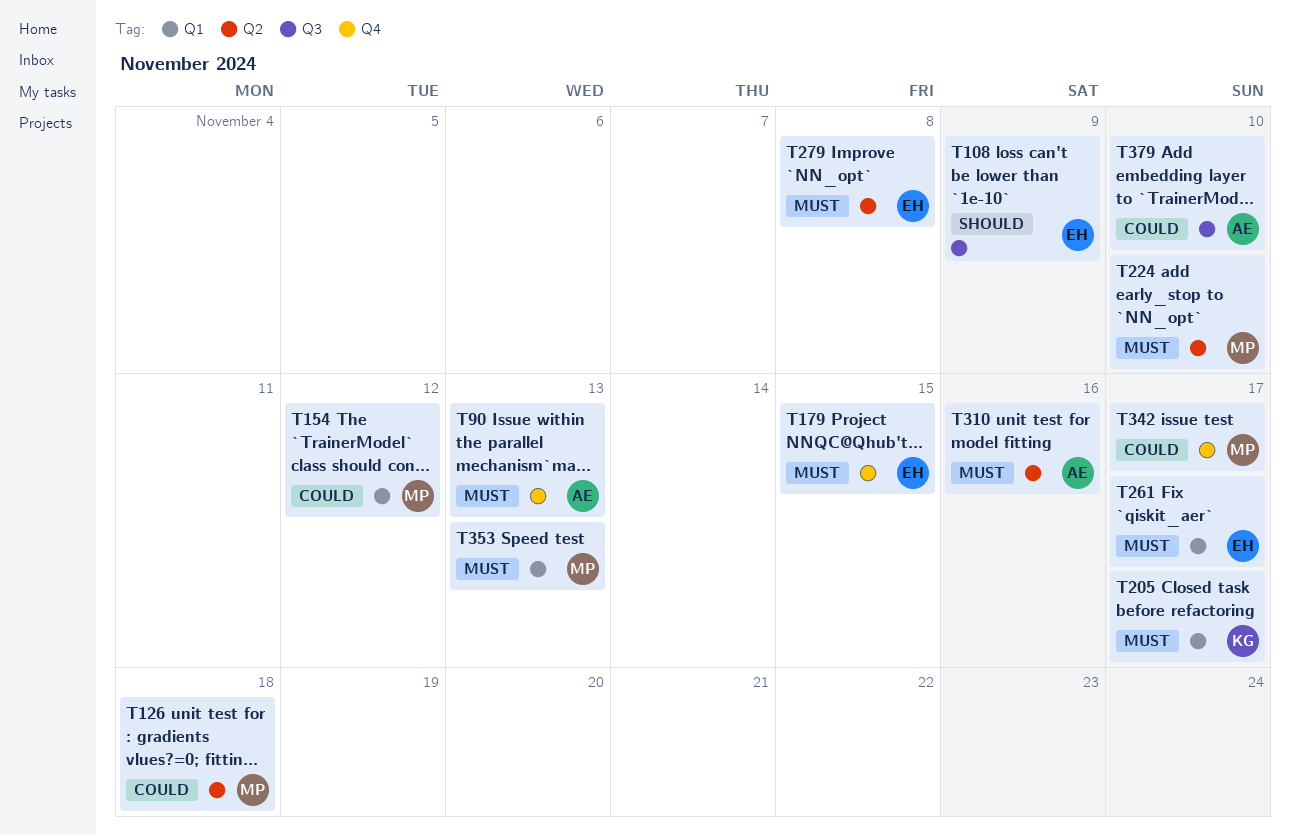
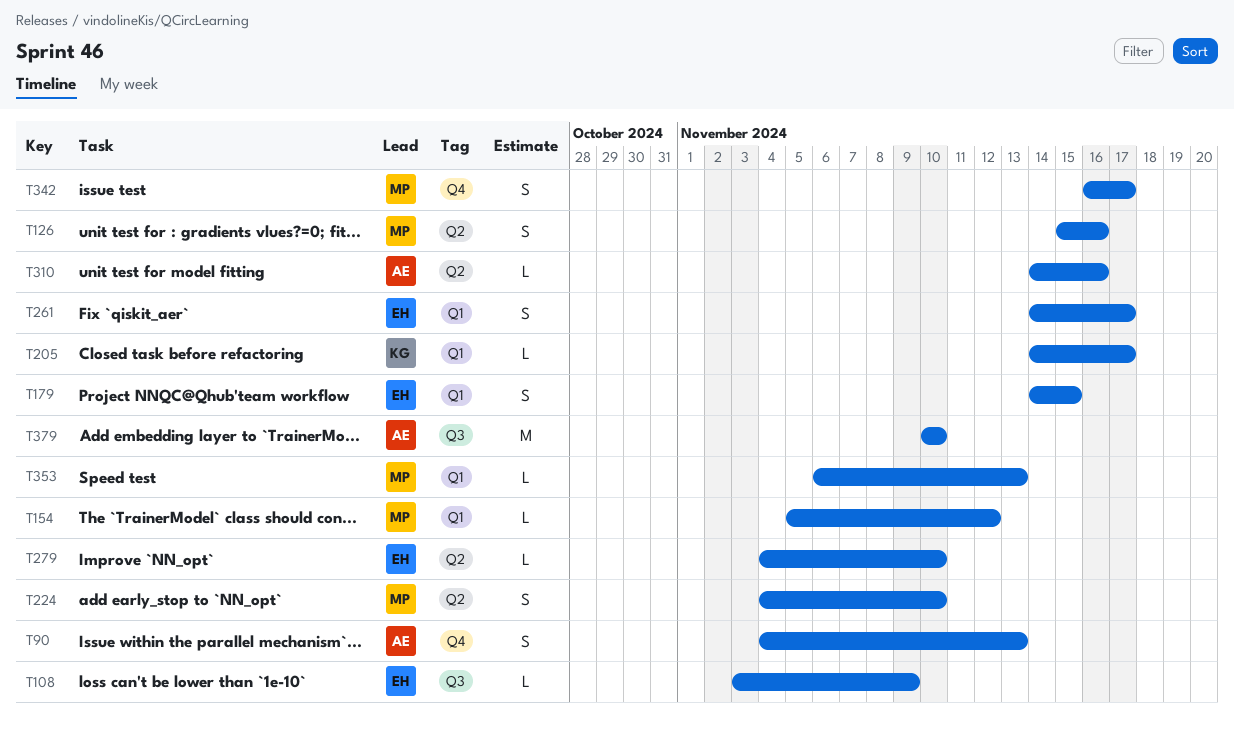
T126, due: Nov 18 -> Nov 16
T179, label: Q4 -> Q1
T279, due: Nov 8 -> Nov 10

